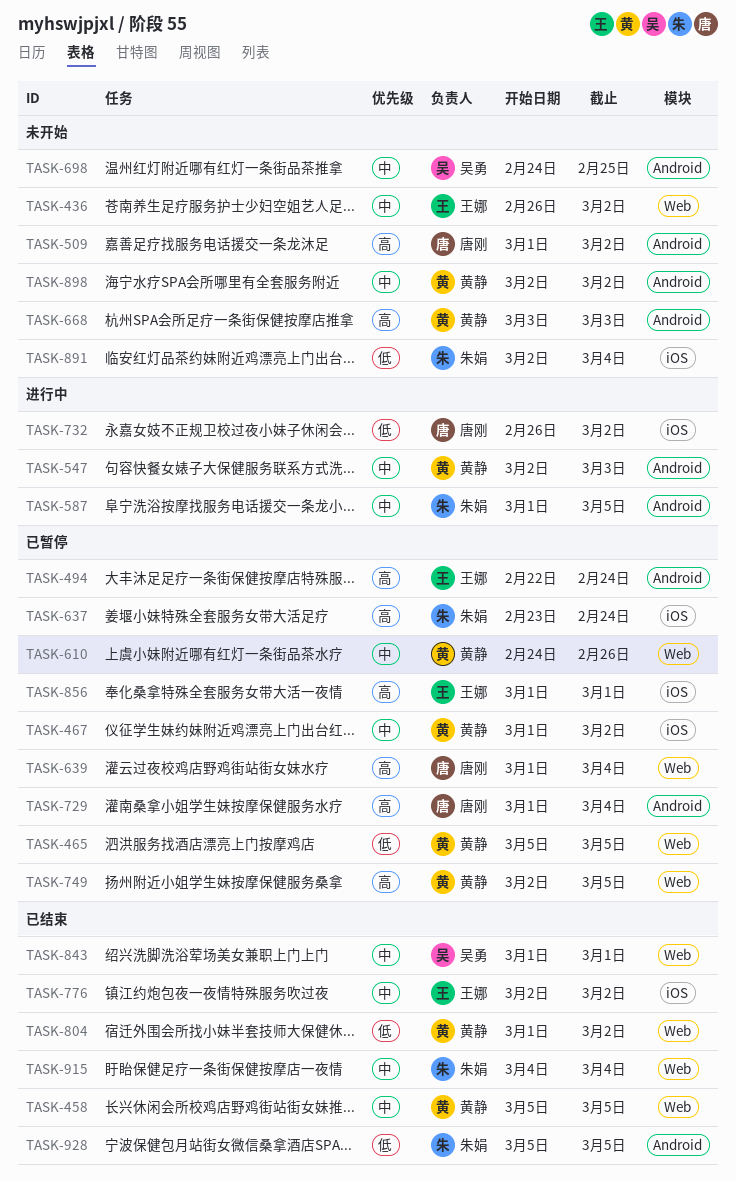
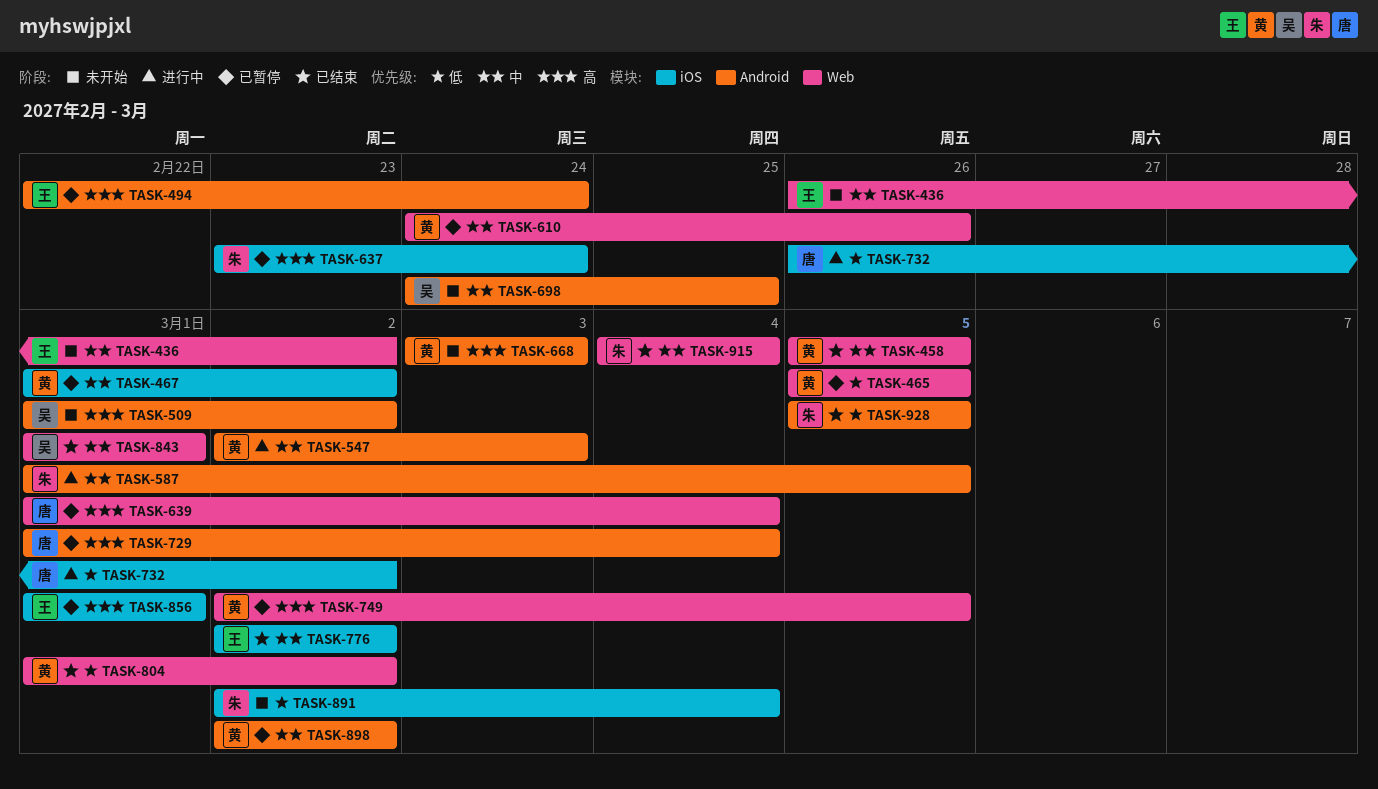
TASK-509, owner: 唐刚 -> 吴勇
TASK-898, status: 未开始 -> 已暂停

